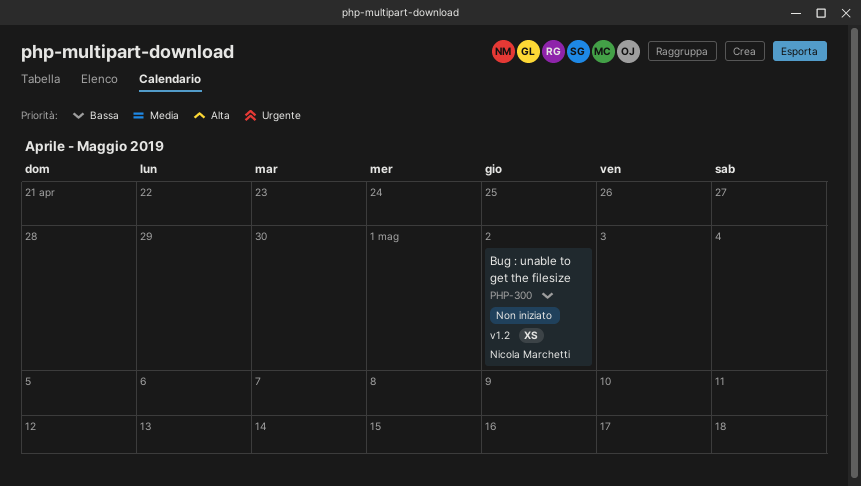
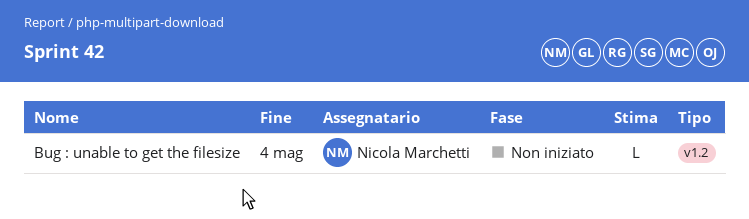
Bug : unable to get the filesize, estimate: XS -> L
Bug : unable to get the filesize, due: May 2 -> May 4

